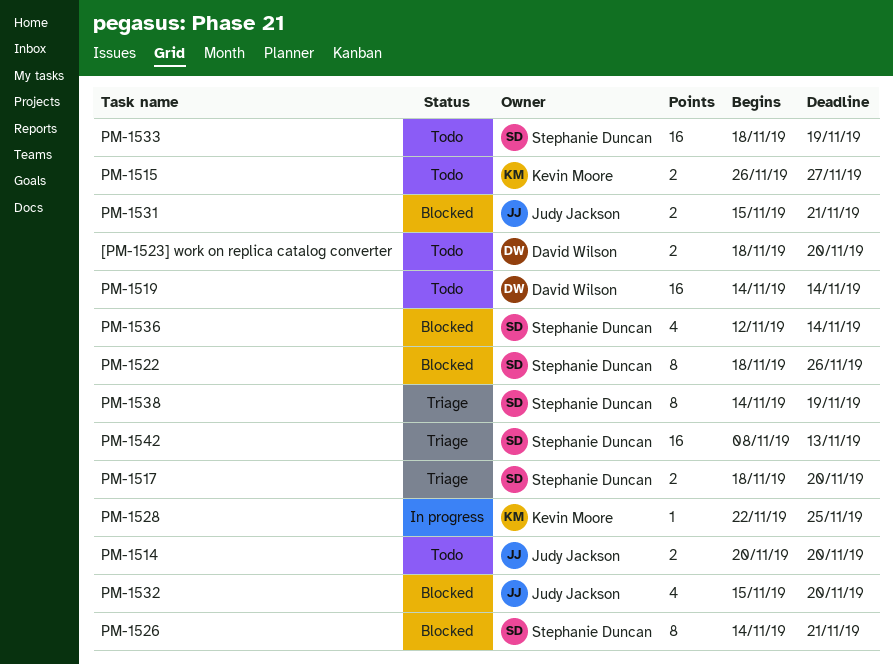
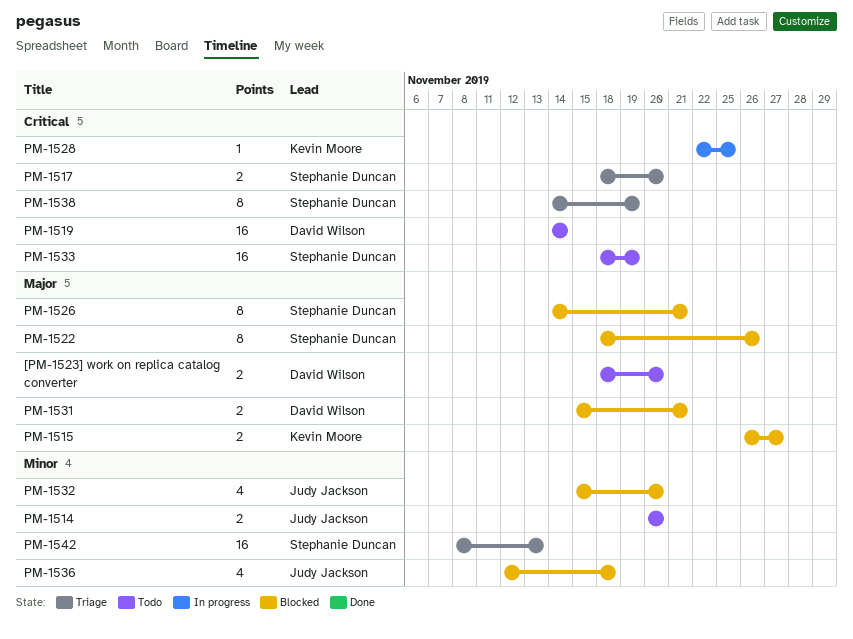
PM-1515, status: Todo -> Blocked
PM-1531, owner: Judy Jackson -> David Wilson
PM-1536, owner: Stephanie Duncan -> Judy Jackson
PM-1536, due: Nov 14 -> Nov 18

